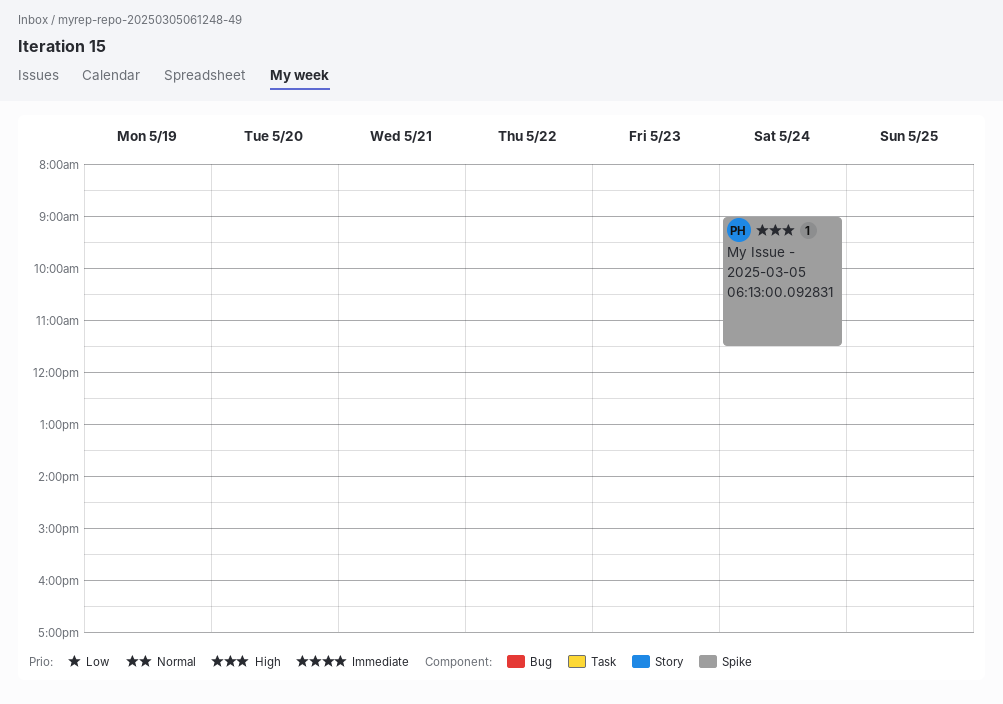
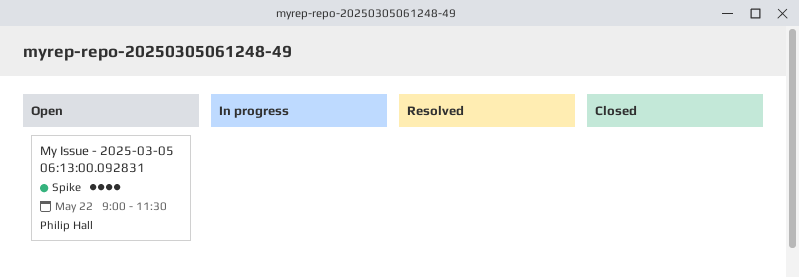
My Issue - 2025-03-05 06:13:00.092831, estimate: 1 -> 4
My Issue - 2025-03-05 06:13:00.092831, day: May 24 -> May 22

